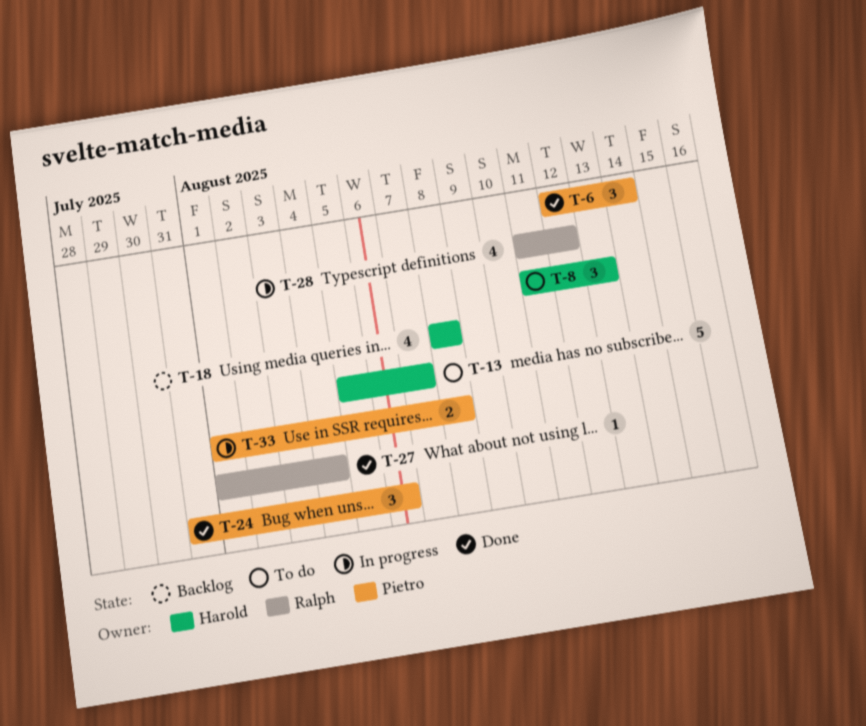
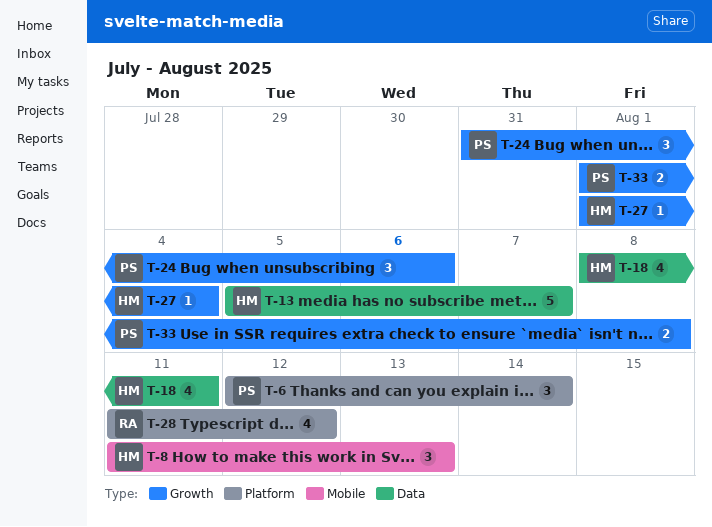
T-18, due: Aug 8 -> Aug 11
T-27, owner: Ralph -> Harold

